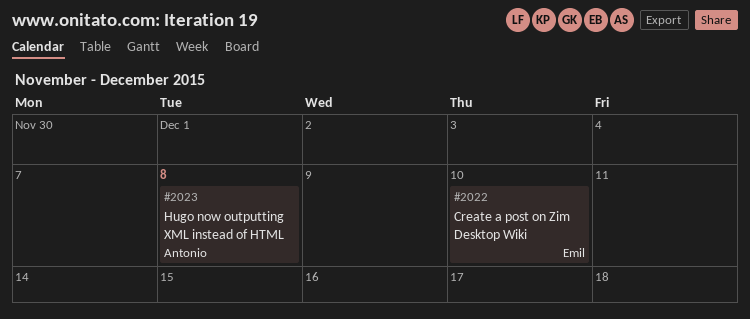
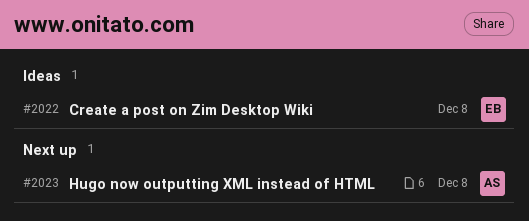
#2022, due: Dec 10 -> Dec 8

